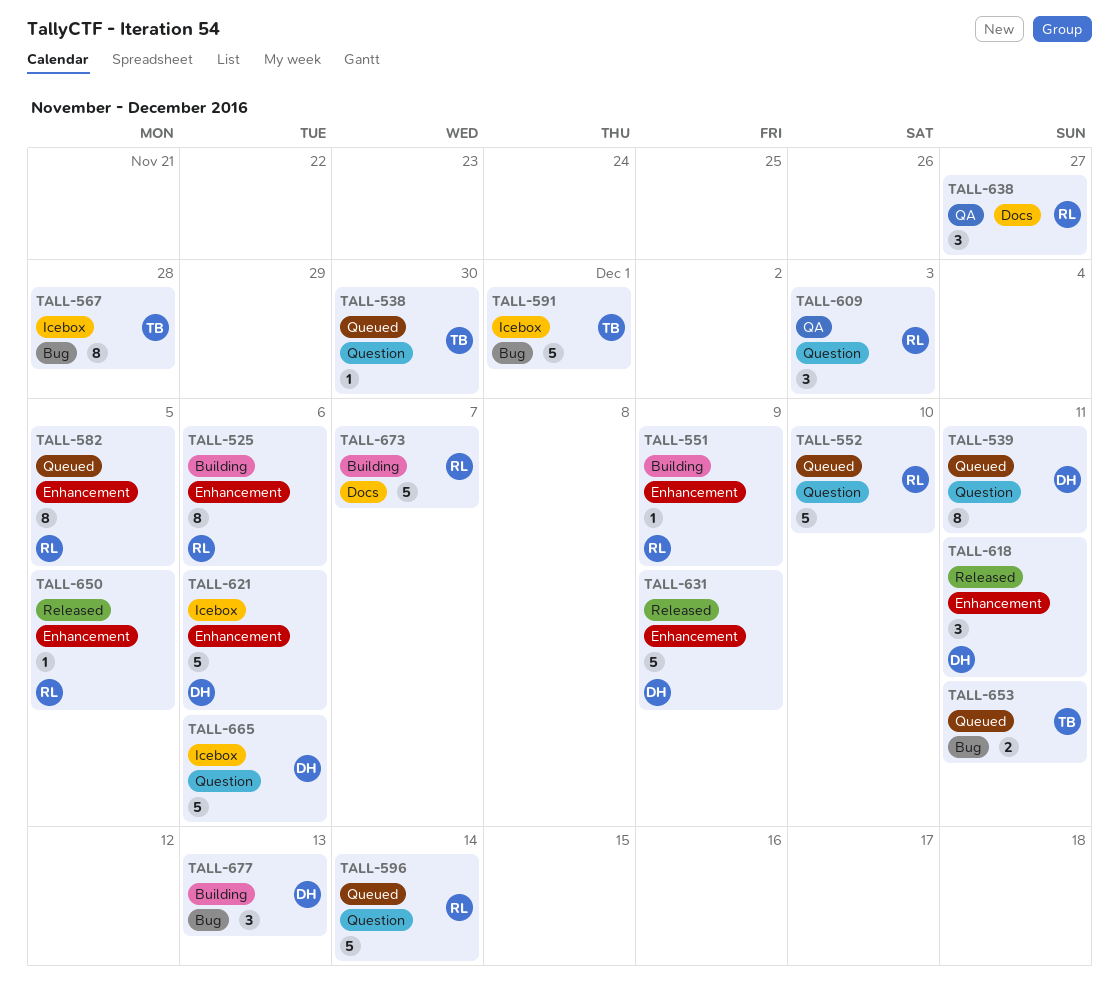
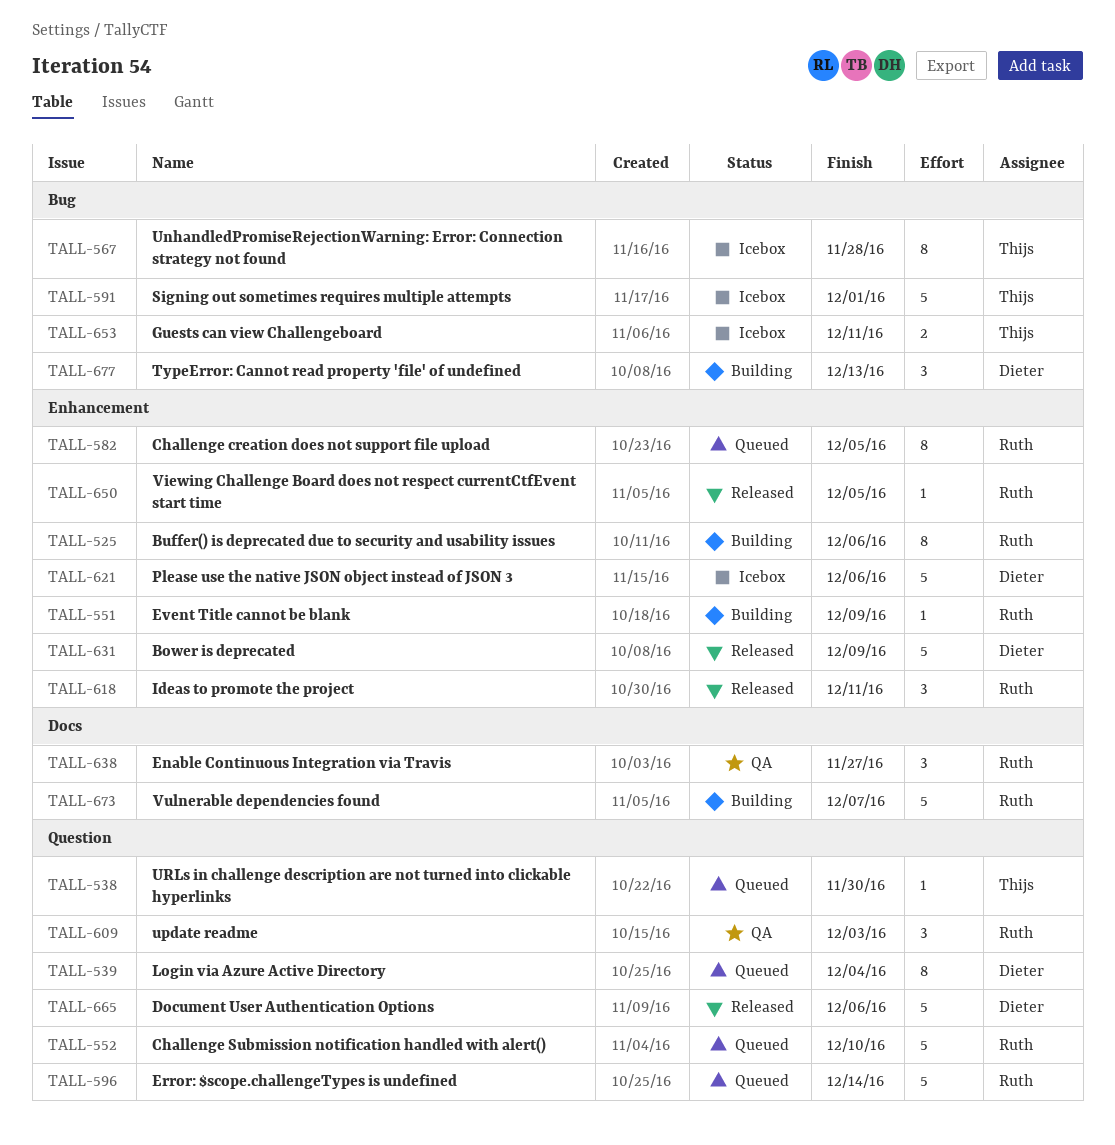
TALL-539, due: Dec 11 -> Dec 4
TALL-618, owner: Dieter -> Ruth
TALL-653, status: Queued -> Icebox
TALL-665, status: Icebox -> Released

